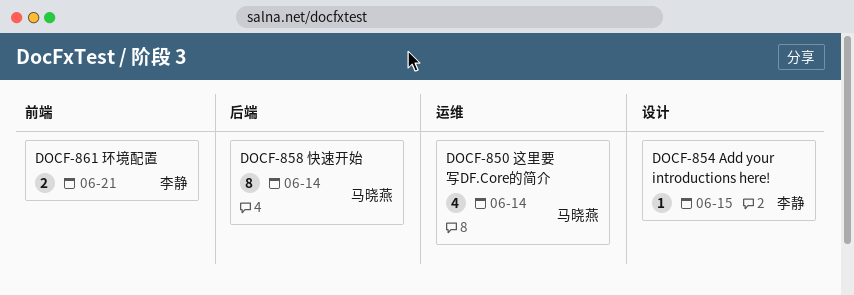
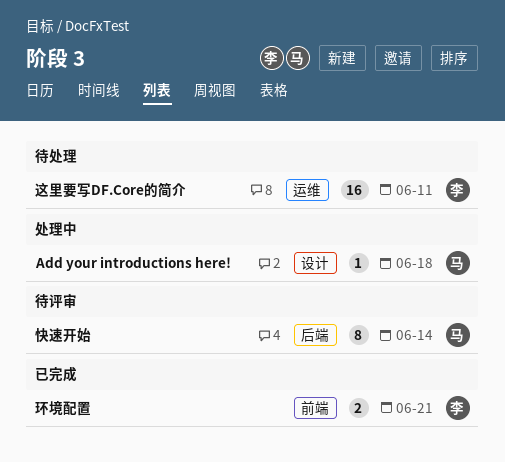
Add your introductions here!, owner: 李静 -> 马晓燕
Add your introductions here!, due: Jun 15 -> Jun 18
这里要写DF.Core的简介, owner: 马晓燕 -> 李静
这里要写DF.Core的简介, estimate: 4 -> 16
这里要写DF.Core的简介, due: Jun 14 -> Jun 11

